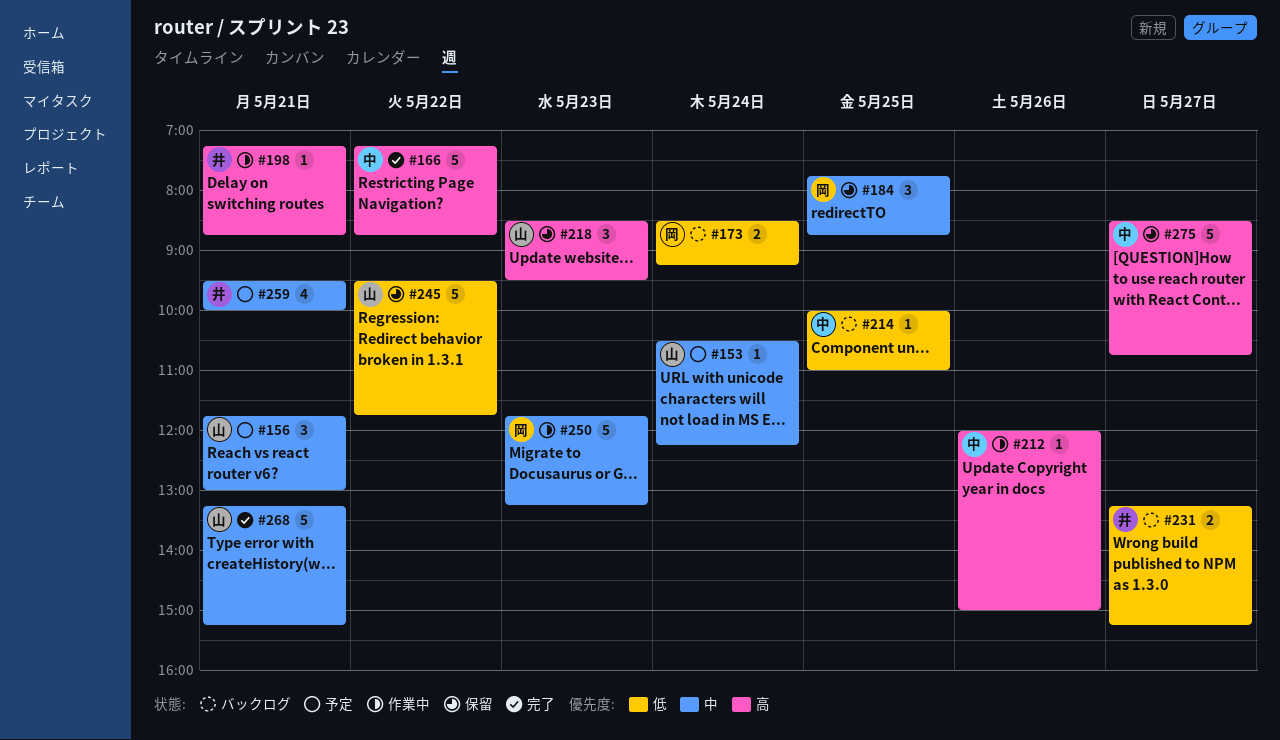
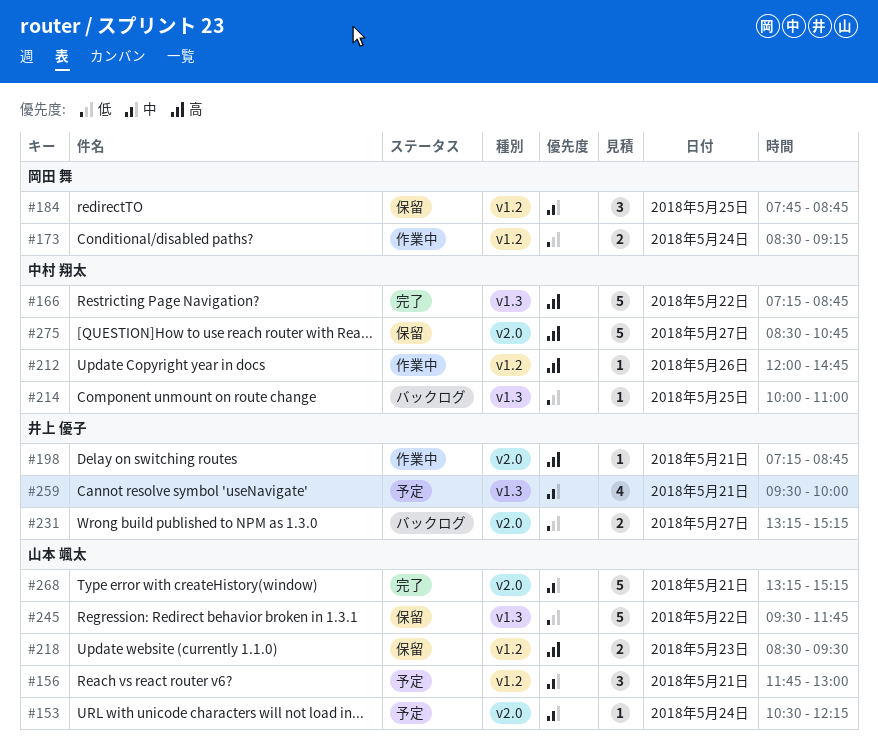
#173, status: バックログ -> 作業中
#212, ends: 15:00 -> 14:45
#218, estimate: 3 -> 2
#250: present -> none

